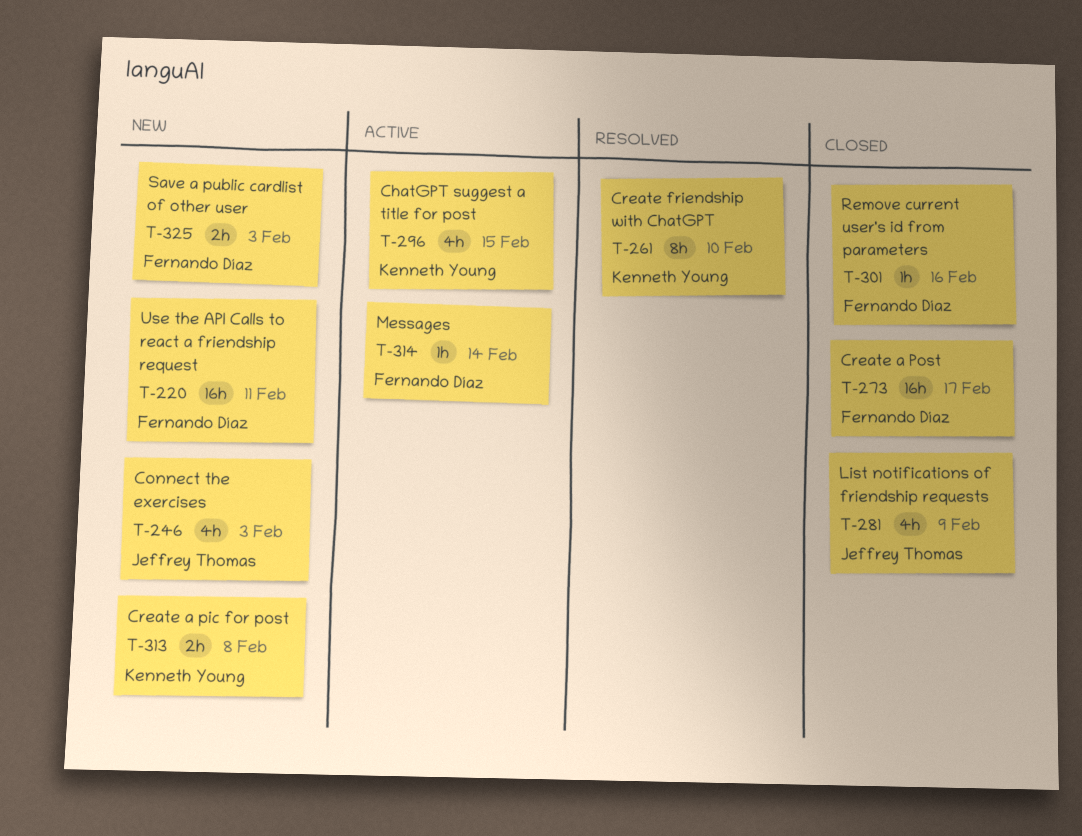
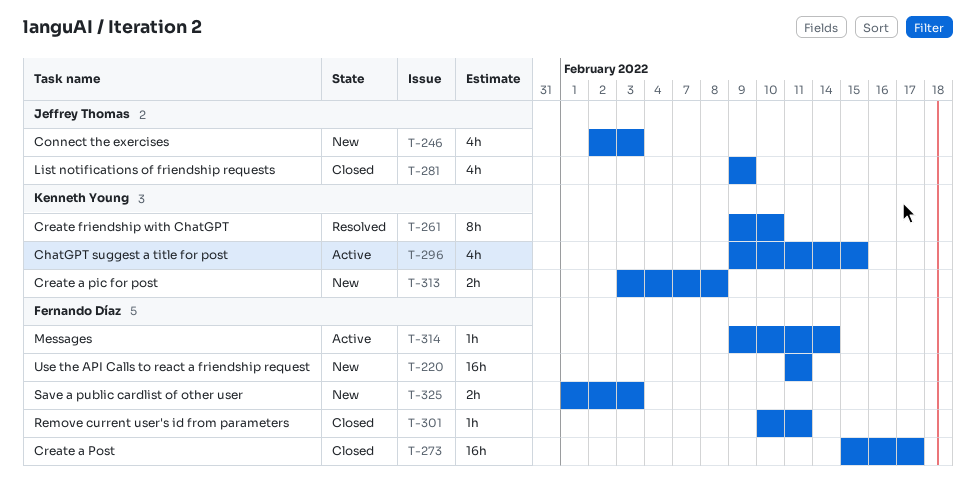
T-301, due: Feb 16 -> Feb 11

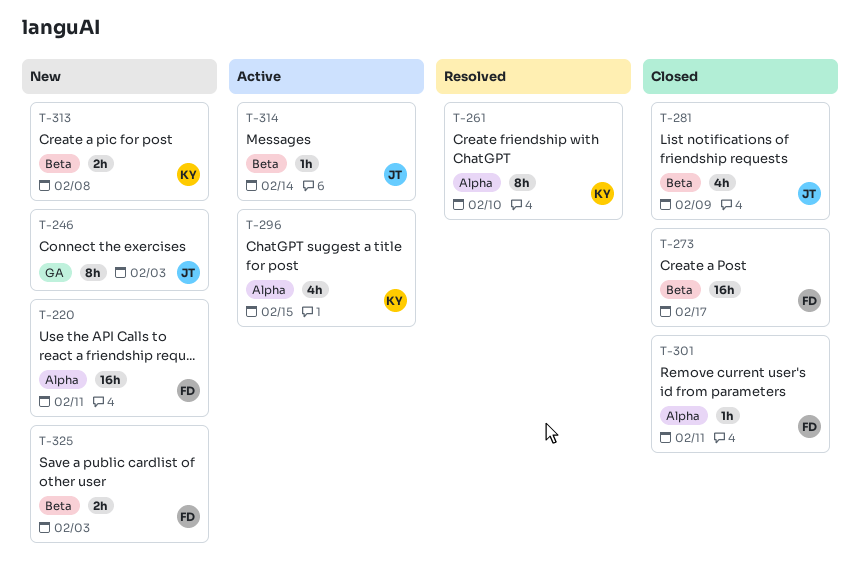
T-246, estimate: 4h -> 8h
T-314, owner: Fernando Díaz -> Jeffrey Thomas

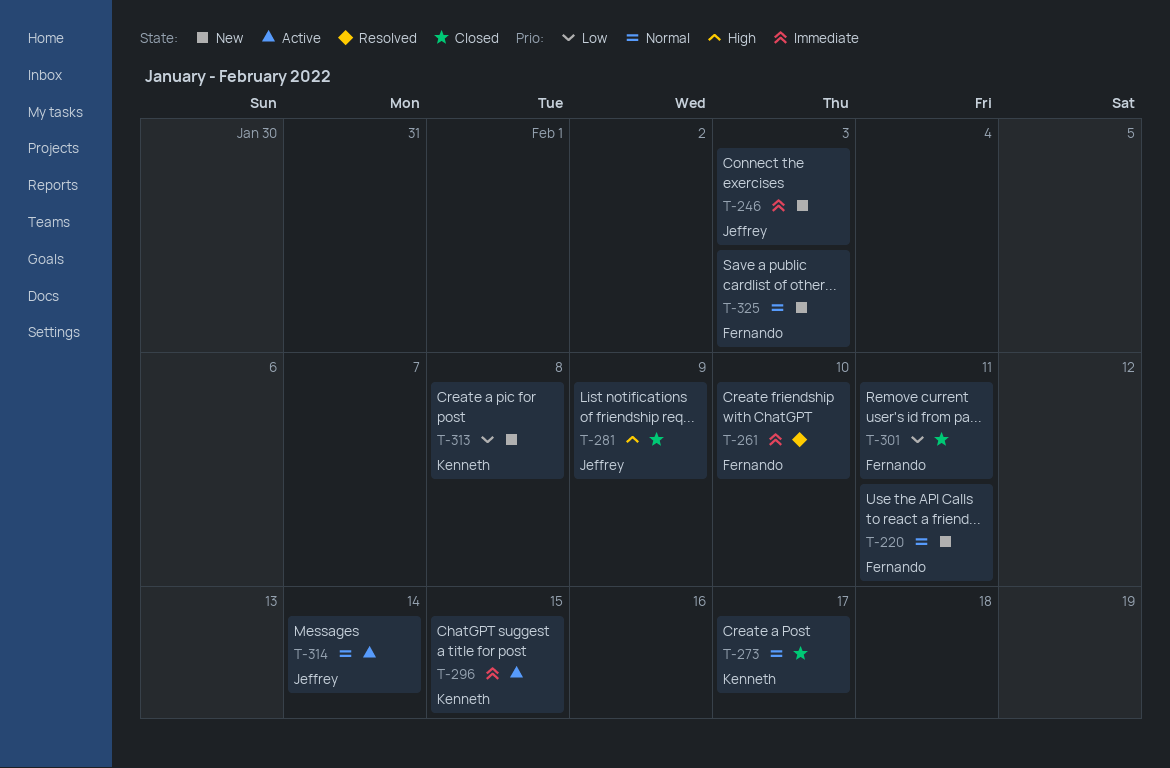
T-261, owner: Kenneth -> Fernando
T-273, owner: Fernando -> Kenneth

